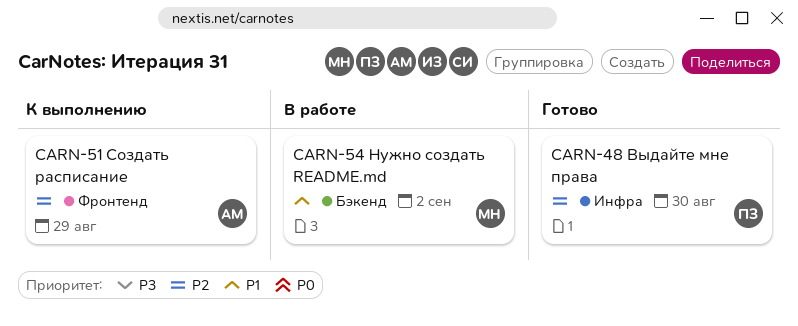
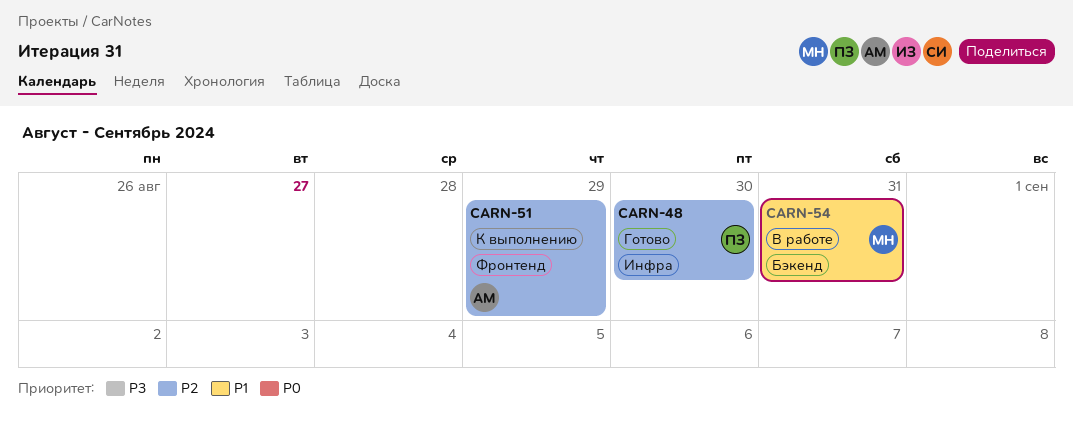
CARN-54, due: Sep 2 -> Aug 31

